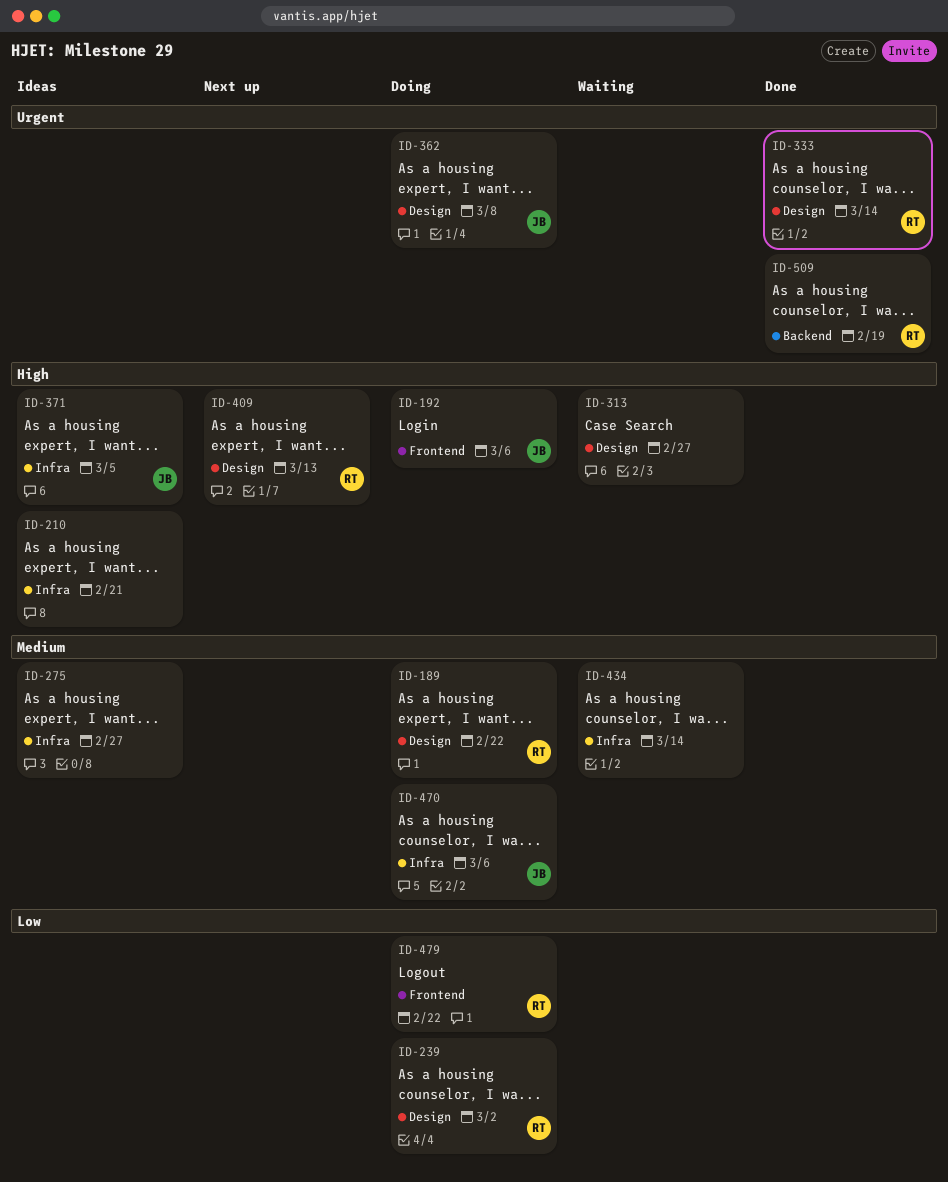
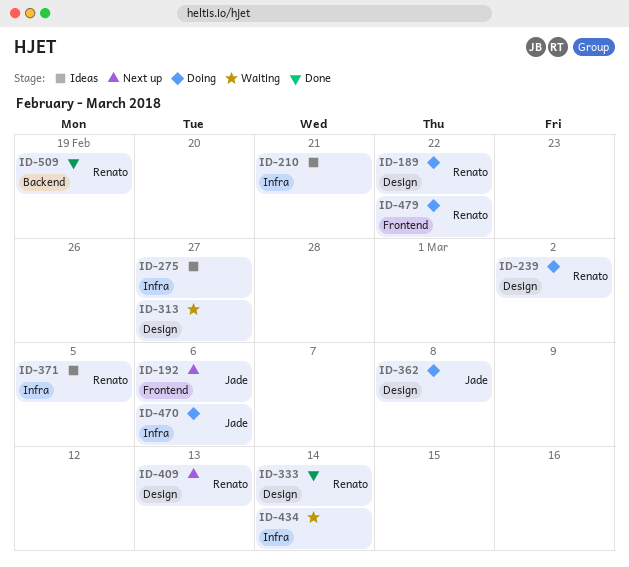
ID-192, status: Doing -> Next up
ID-371, owner: Jade -> Renato

